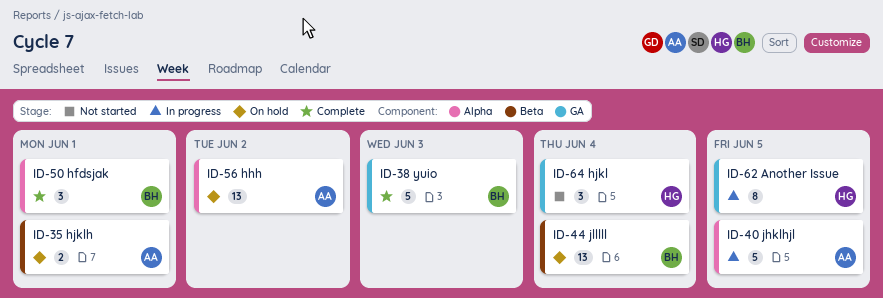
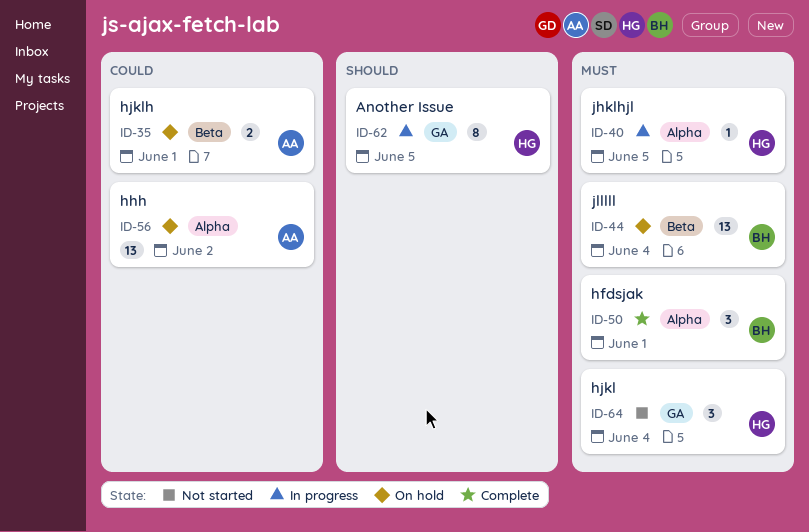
ID-38: present -> none
ID-40, owner: AA -> HG
ID-40, estimate: 5 -> 1

